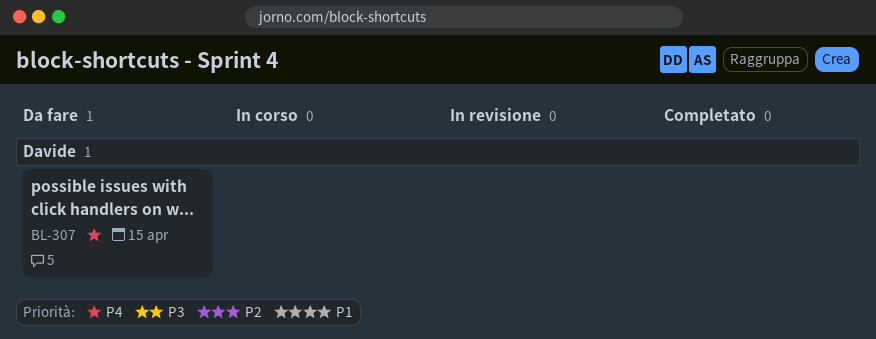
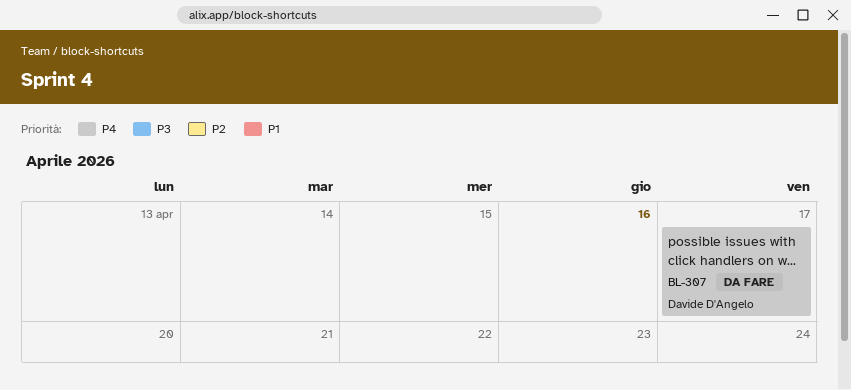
BL-307, due: Apr 15 -> Apr 17

